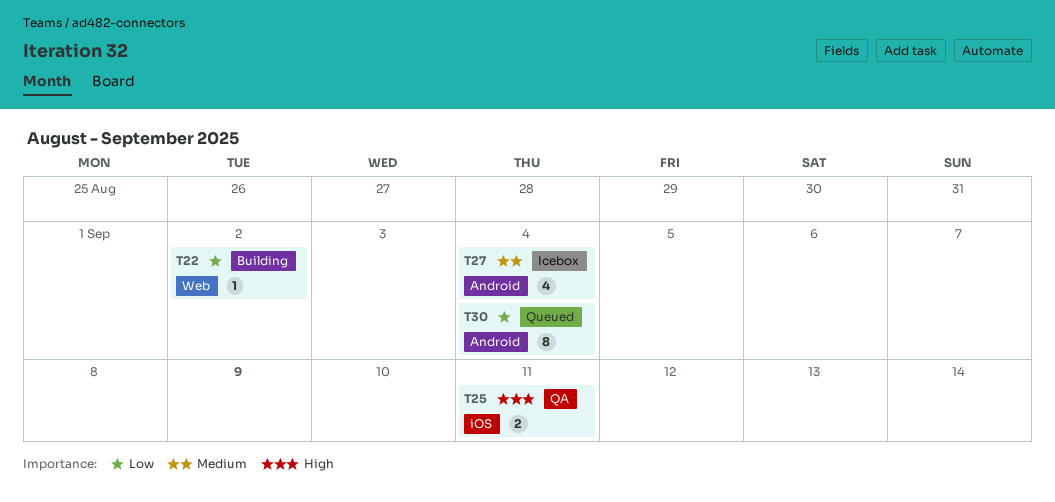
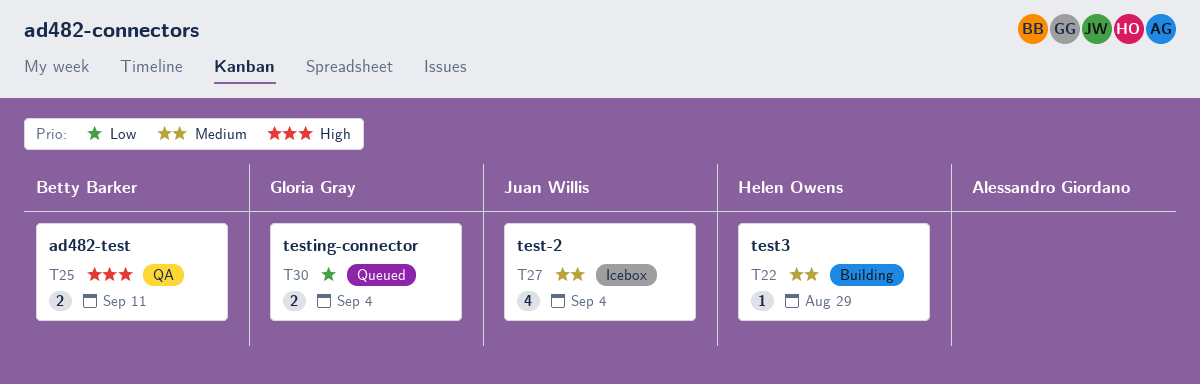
T22, priority: Low -> Medium
T22, due: Sep 2 -> Aug 29
T30, estimate: 8 -> 2

